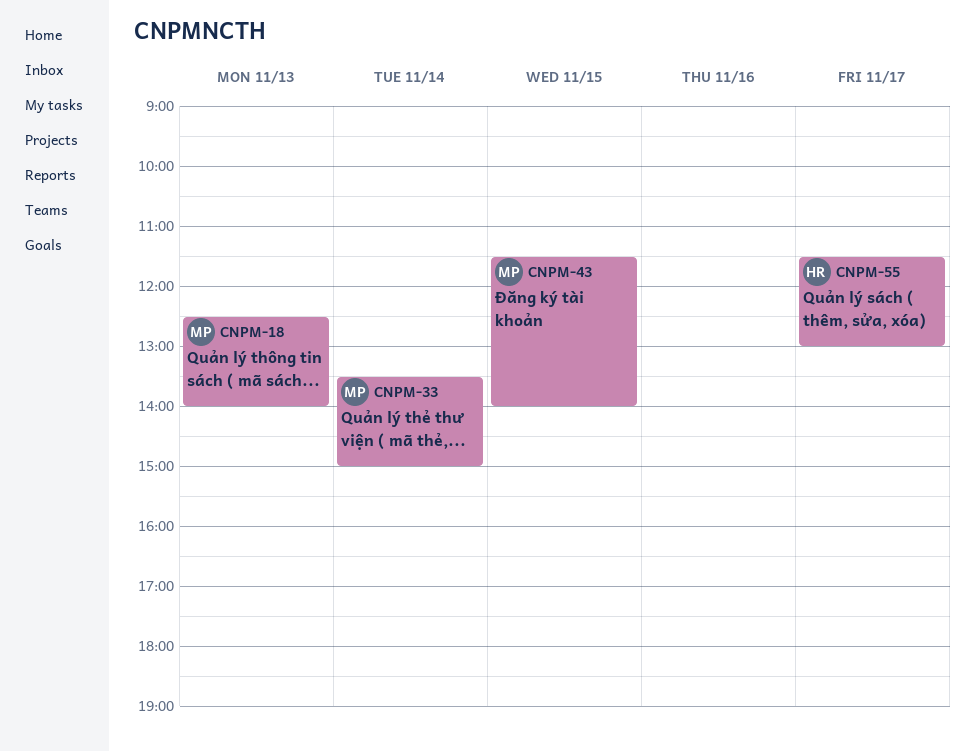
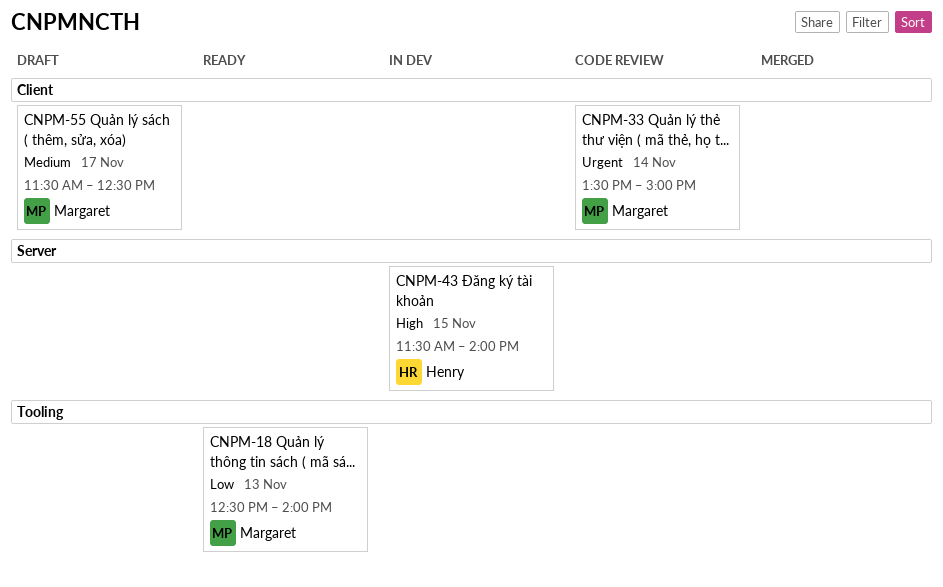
CNPM-43, owner: Margaret -> Henry
CNPM-55, owner: Henry -> Margaret
CNPM-55, ends: 13:00 -> 12:30

